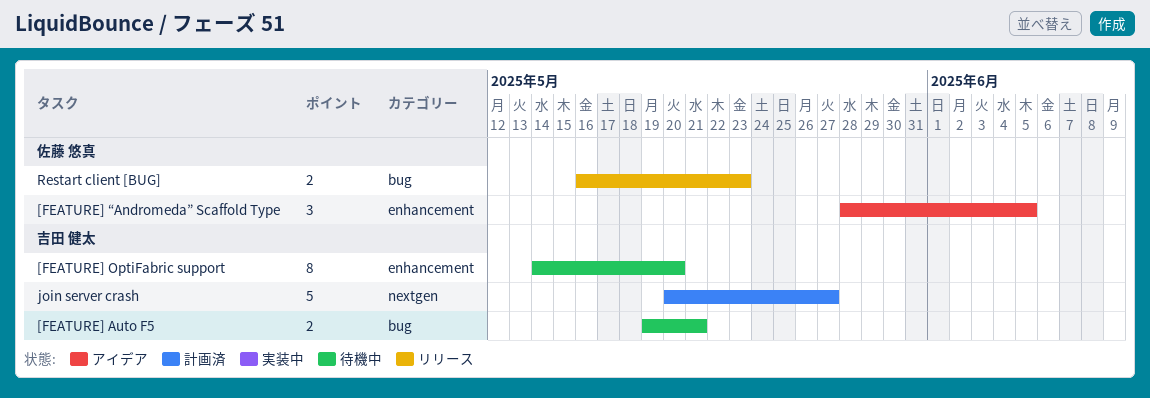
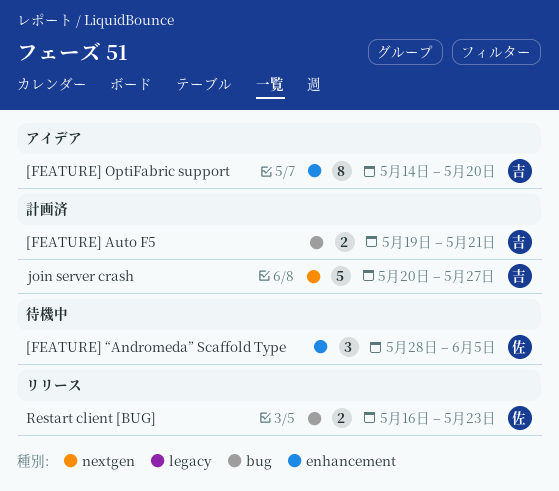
[FEATURE] Auto F5, status: 待機中 -> 計画済
[FEATURE] OptiFabric support, status: 待機中 -> アイデア
[FEATURE] “Andromeda” Scaffold Type, status: アイデア -> 待機中

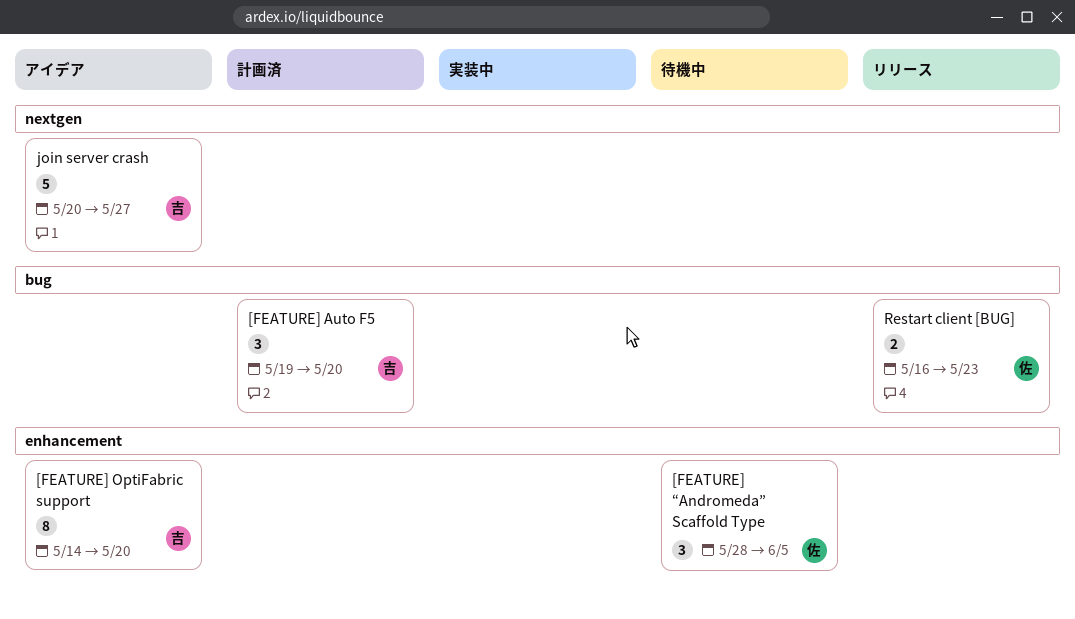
[FEATURE] Auto F5, estimate: 2 -> 3
[FEATURE] Auto F5, due: May 21 -> May 20
join server crash, status: 計画済 -> アイデア

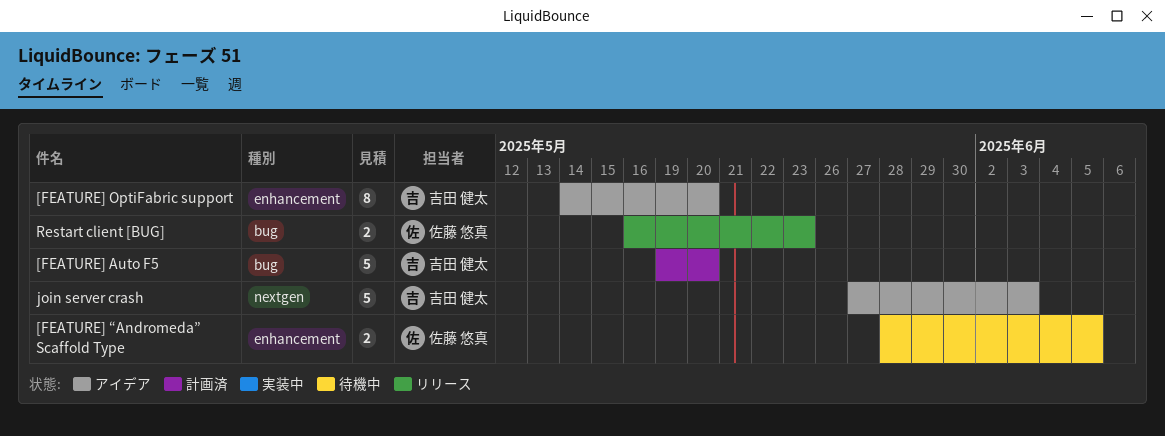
[FEATURE] Auto F5, estimate: 3 -> 5
[FEATURE] “Andromeda” Scaffold Type, estimate: 3 -> 2
join server crash, start: May 20 -> May 27
join server crash, due: May 27 -> Jun 3

